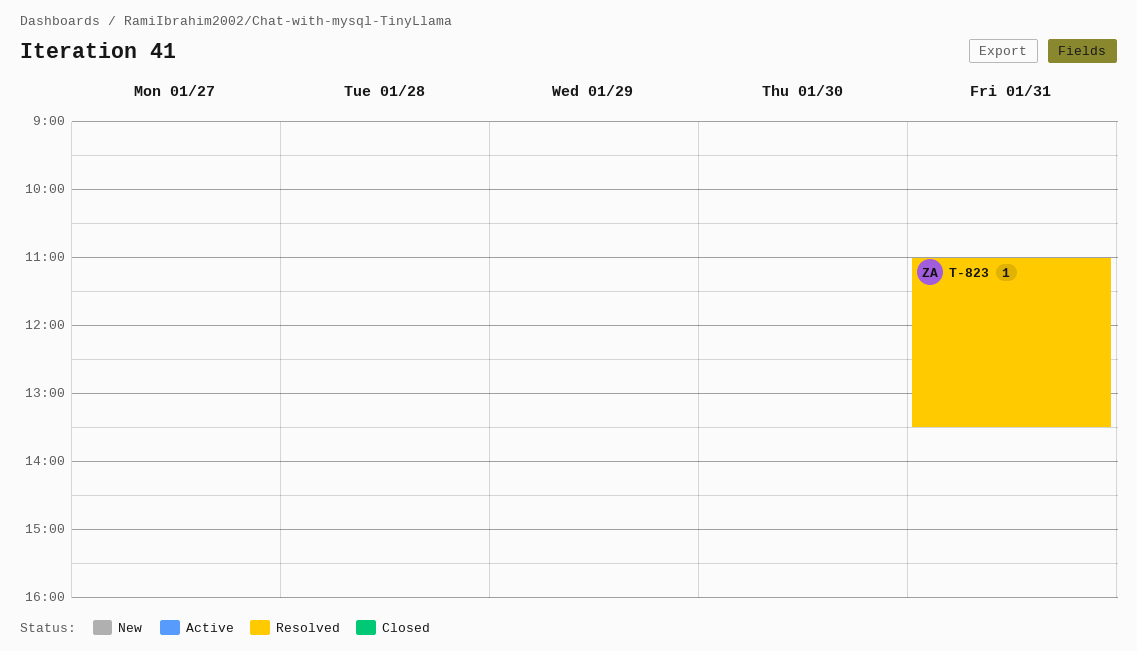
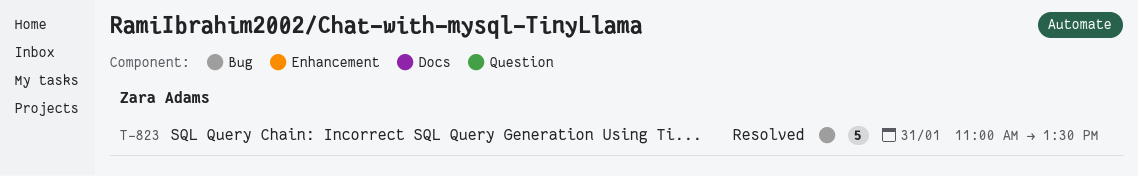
T-823, estimate: 1 -> 5

